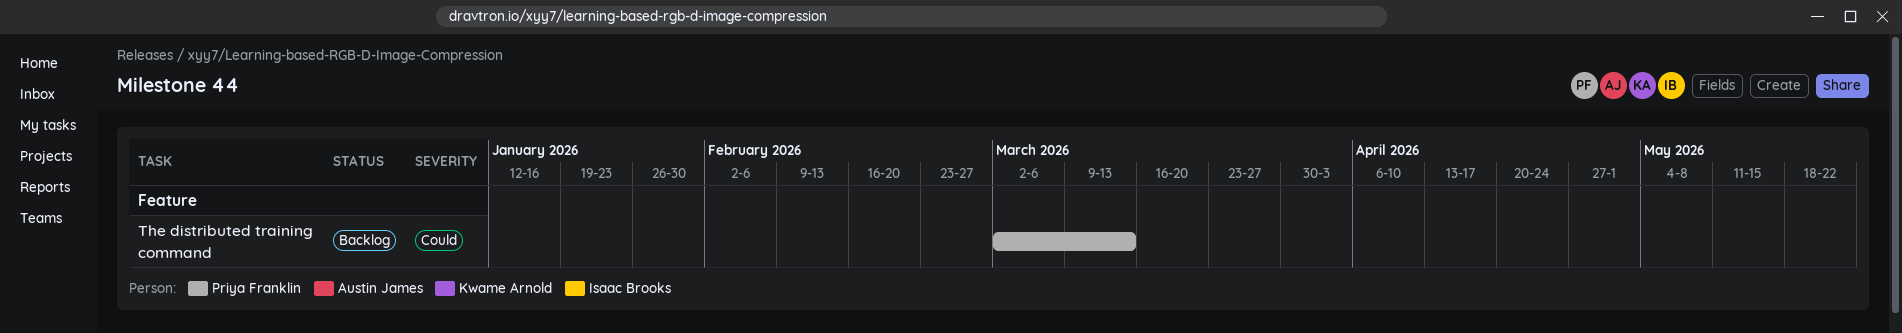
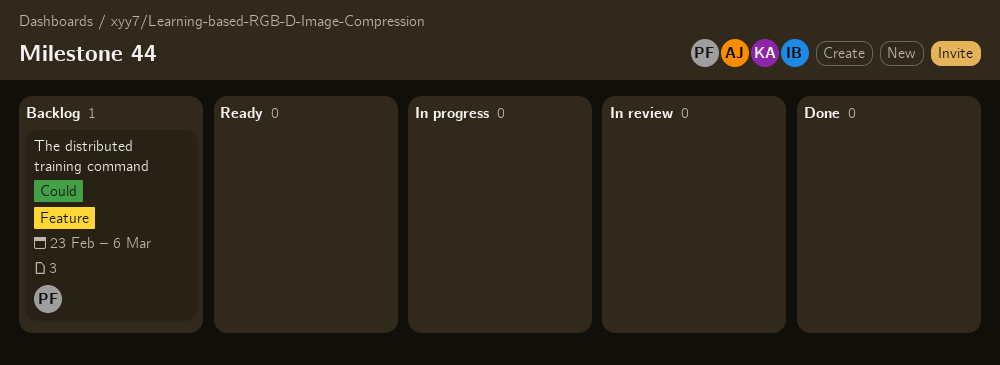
The distributed training command, start: Mar 2 -> Feb 23
The distributed training command, due: Mar 13 -> Mar 6

